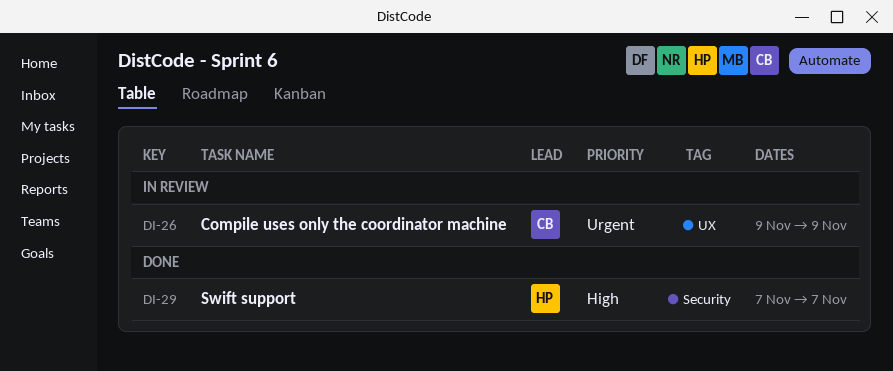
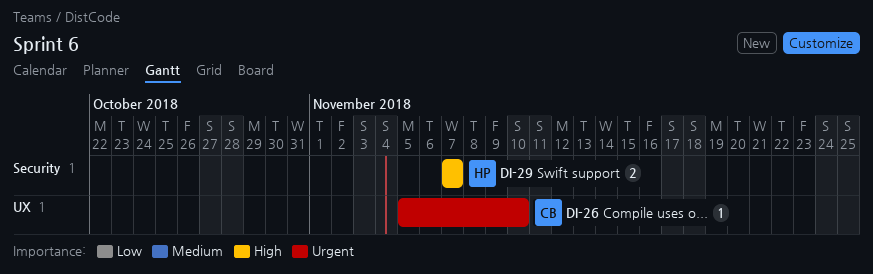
DI-26, start: Nov 9 -> Nov 5
DI-26, due: Nov 9 -> Nov 10

